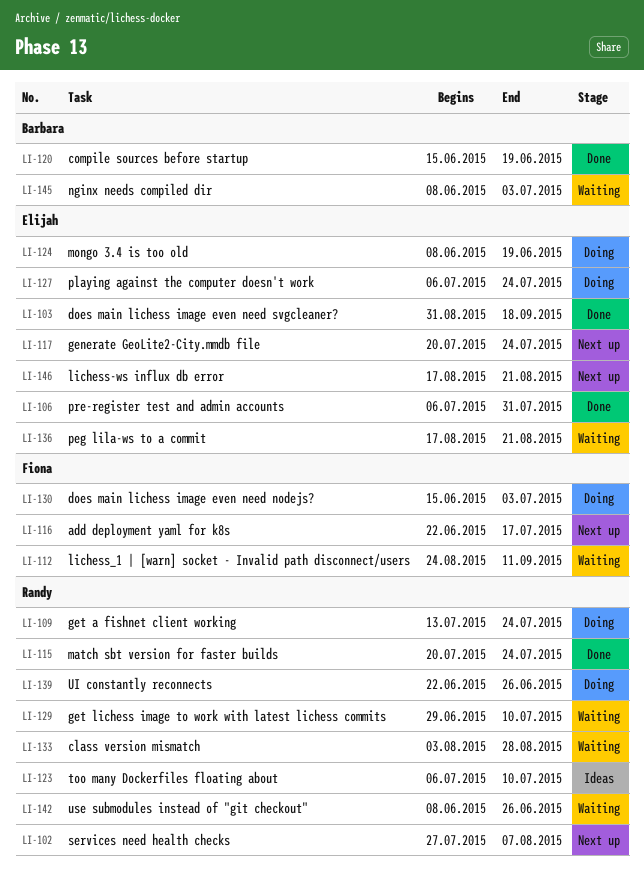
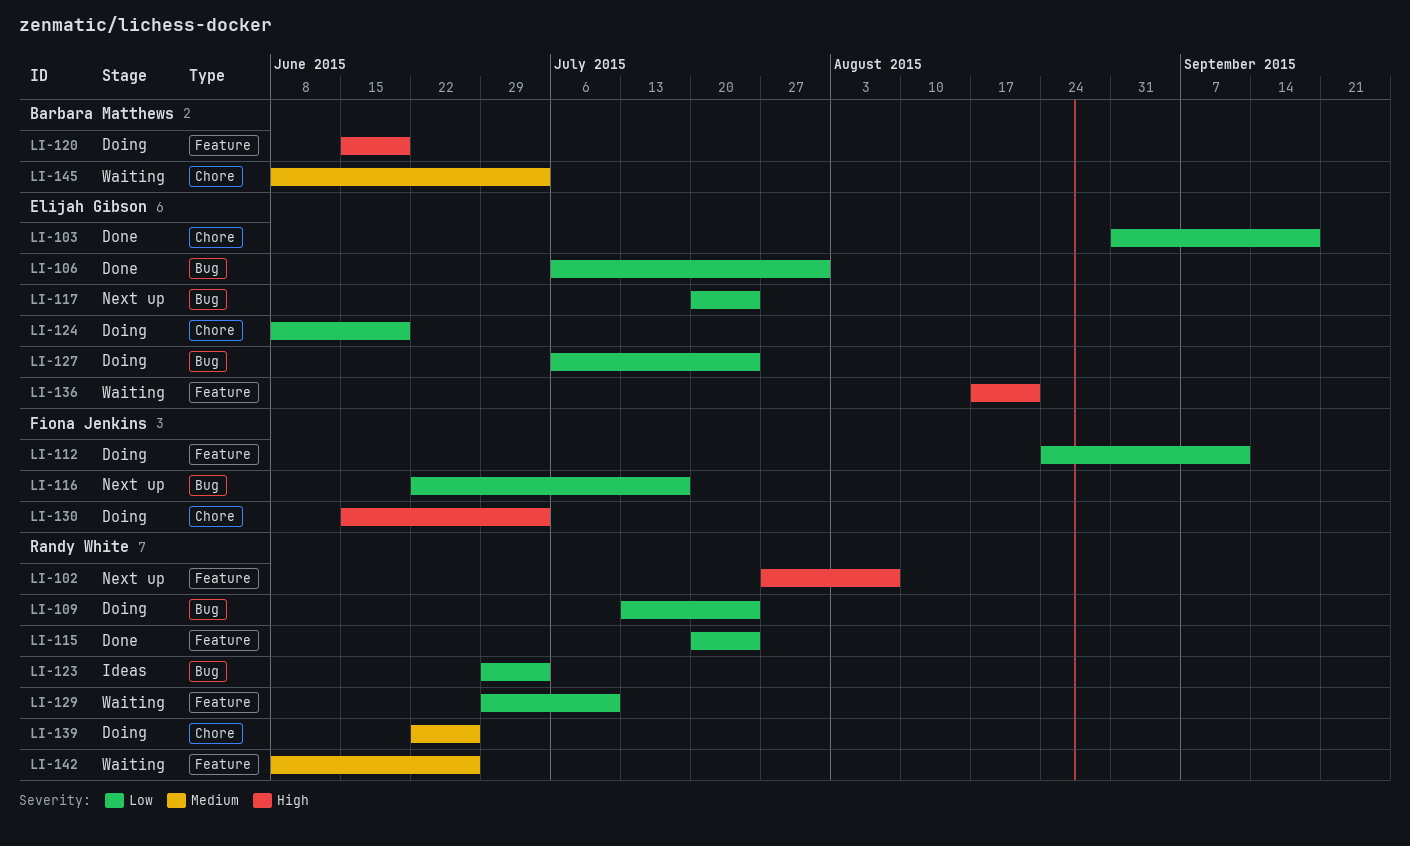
LI-112, status: Waiting -> Doing
LI-120, status: Done -> Doing
LI-123, start: Jul 6 -> Jun 29
LI-123, due: Jul 10 -> Jul 3
LI-133: present -> none
LI-146: present -> none

